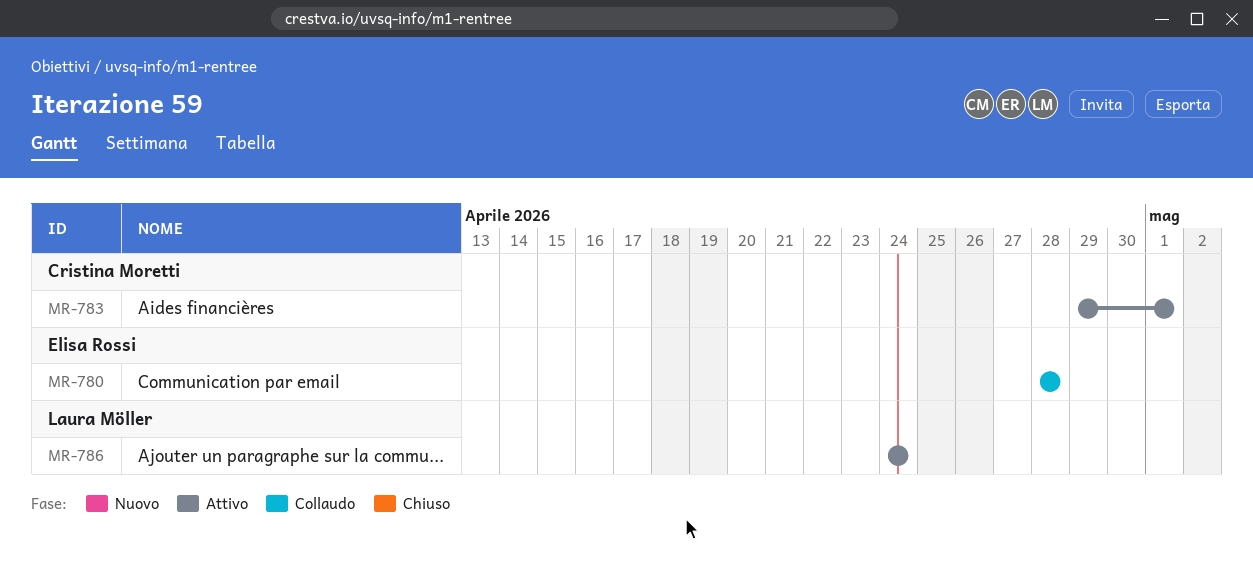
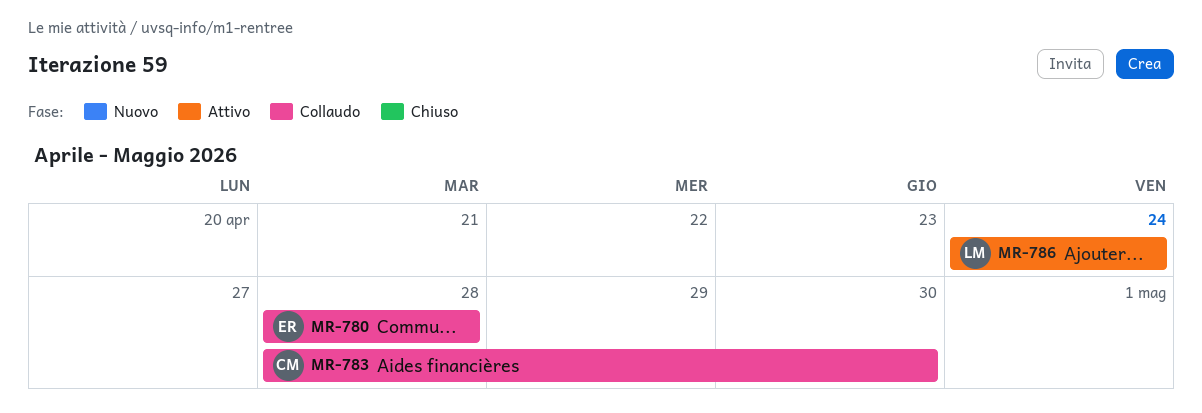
MR-783, status: Attivo -> Collaudo
MR-783, start: Apr 29 -> Apr 28
MR-783, due: May 1 -> Apr 30

